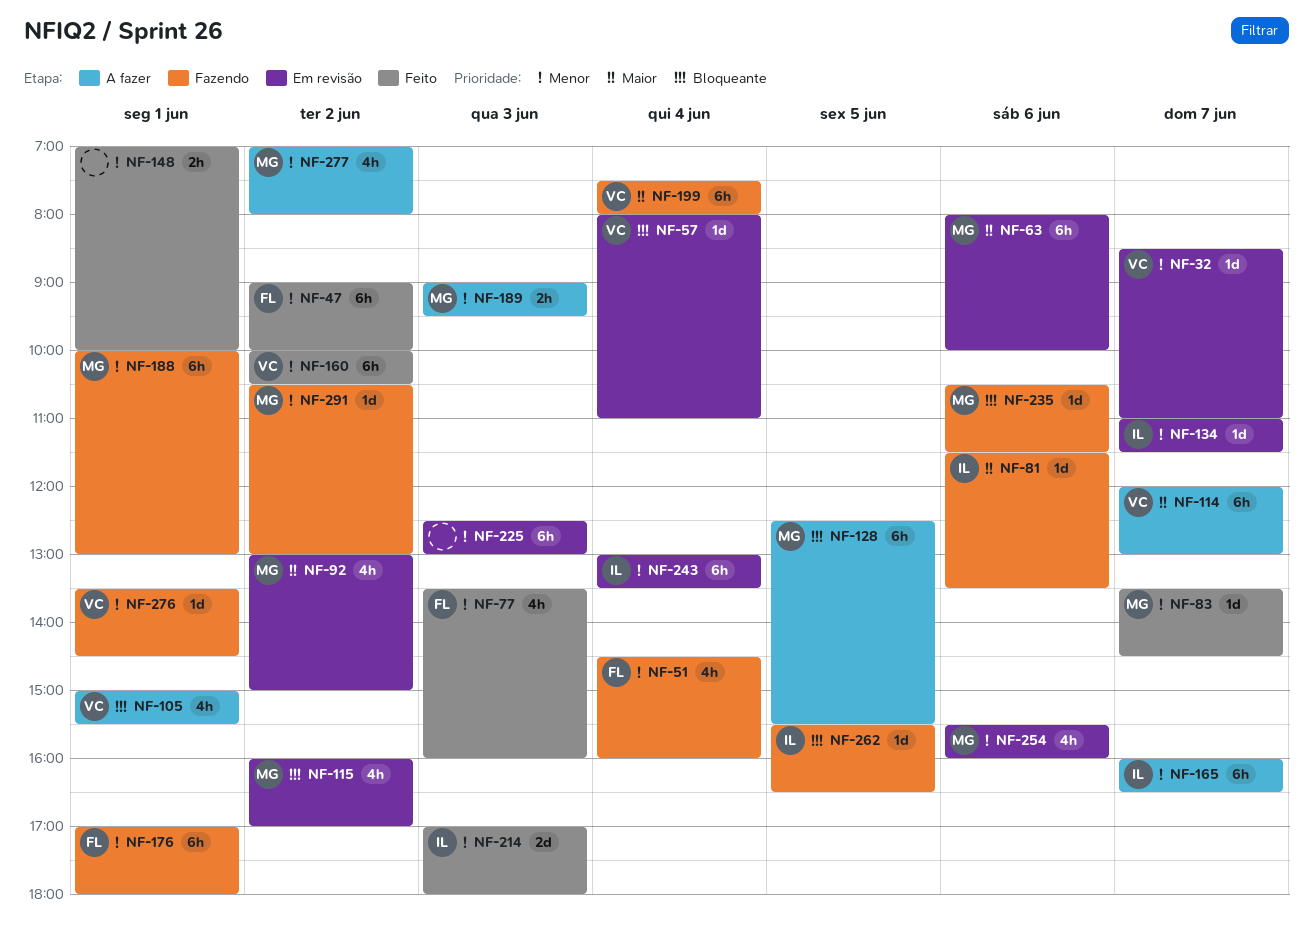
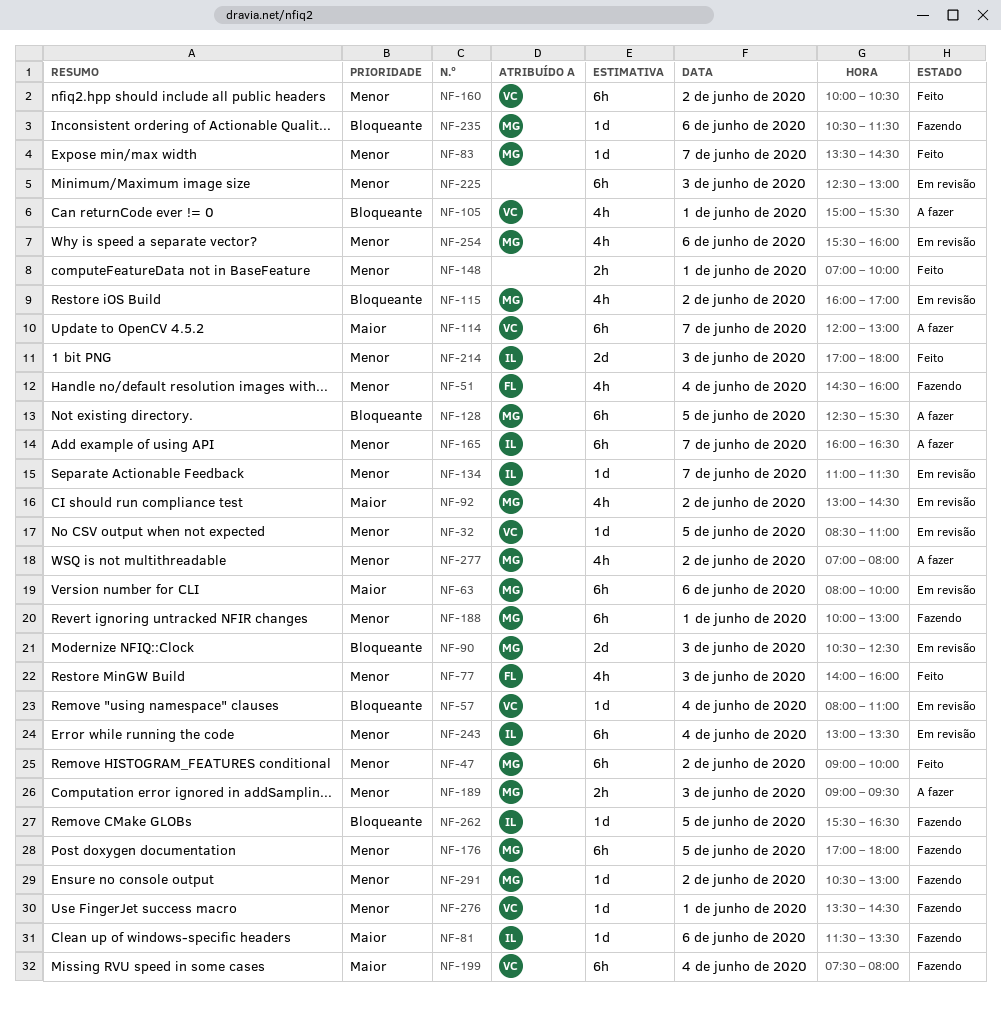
NF-32, day: Jun 7 -> Jun 5
NF-47, owner: FL -> MG
NF-77, begins: 13:30 -> 14:00
NF-90: none -> present
NF-92, ends: 15:00 -> 14:30
NF-176, owner: FL -> MG
NF-176, day: Jun 1 -> Jun 5

